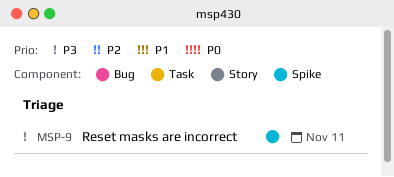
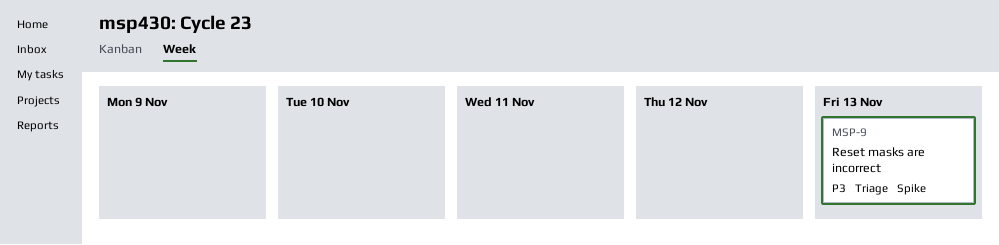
MSP-9, due: Nov 11 -> Nov 13

